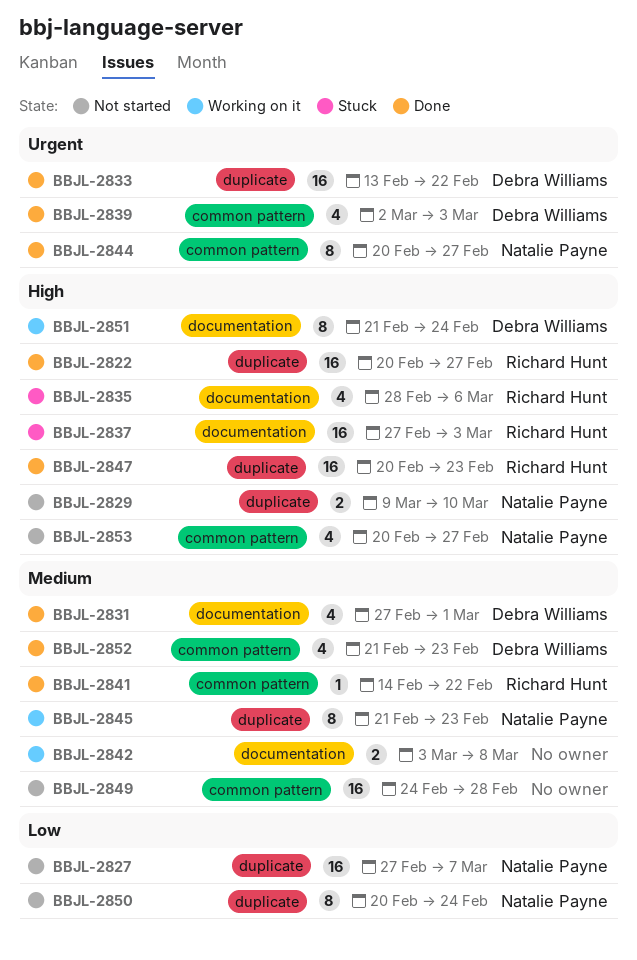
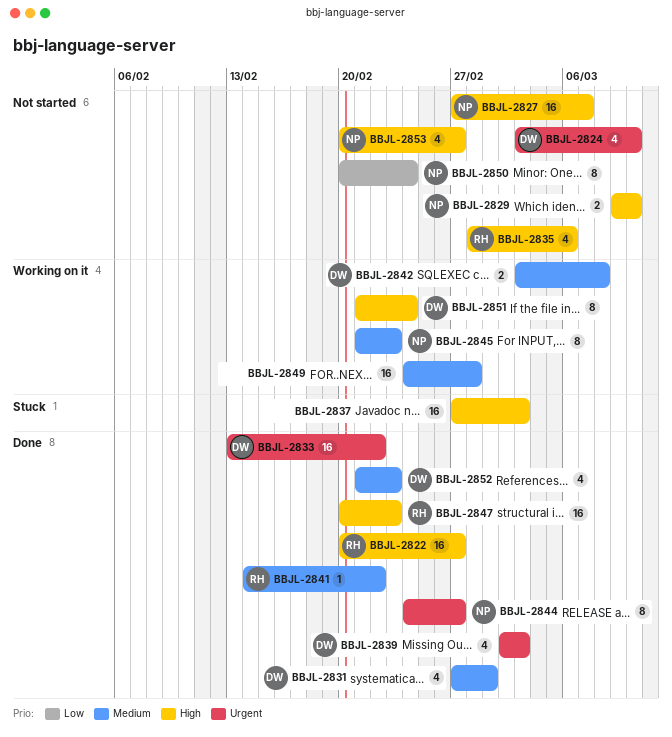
BBJL-2824: none -> present
BBJL-2827, priority: Low -> High
BBJL-2835, status: Stuck -> Not started
BBJL-2837, owner: Richard Hunt -> none
BBJL-2842, owner: none -> Debra Williams
BBJL-2844, start: Feb 20 -> Feb 24
BBJL-2849, status: Not started -> Working on it

